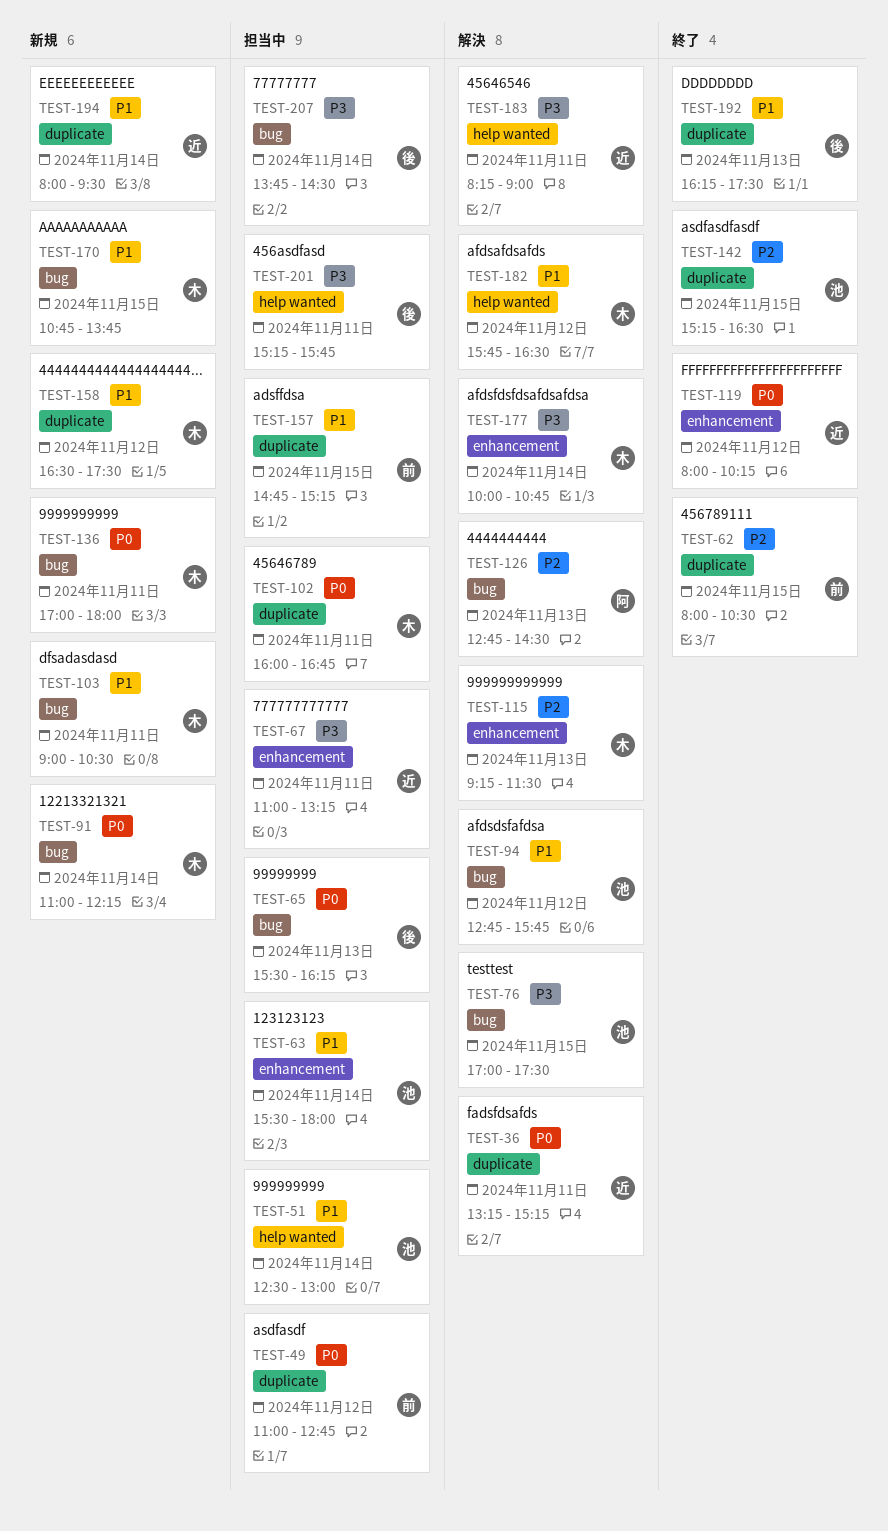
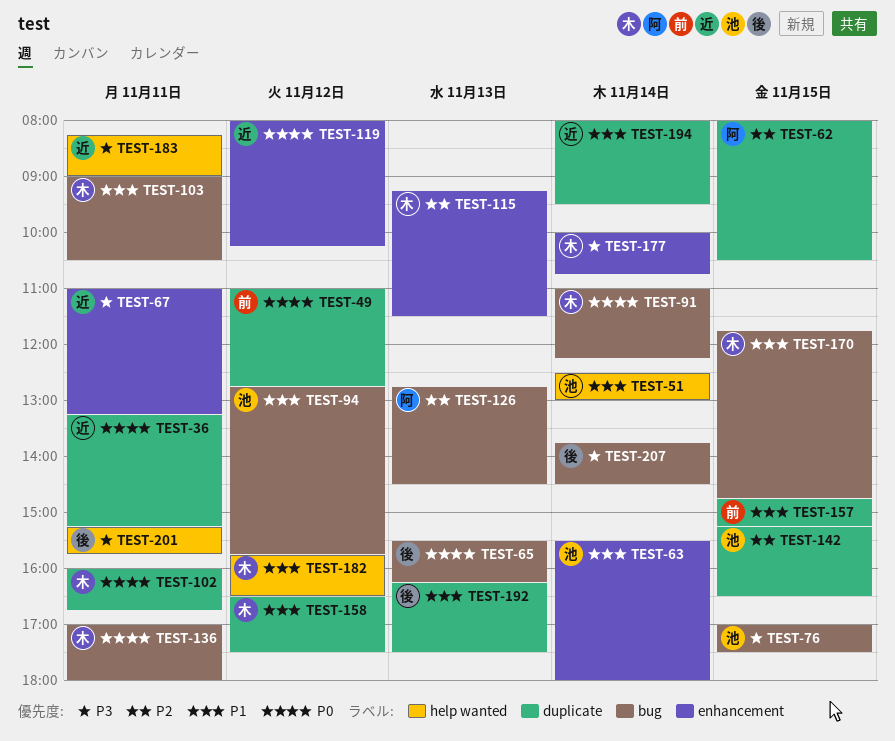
TEST-62, owner: 前 -> 阿
TEST-170, begins: 10:45 -> 11:45
TEST-170, ends: 13:45 -> 14:45

